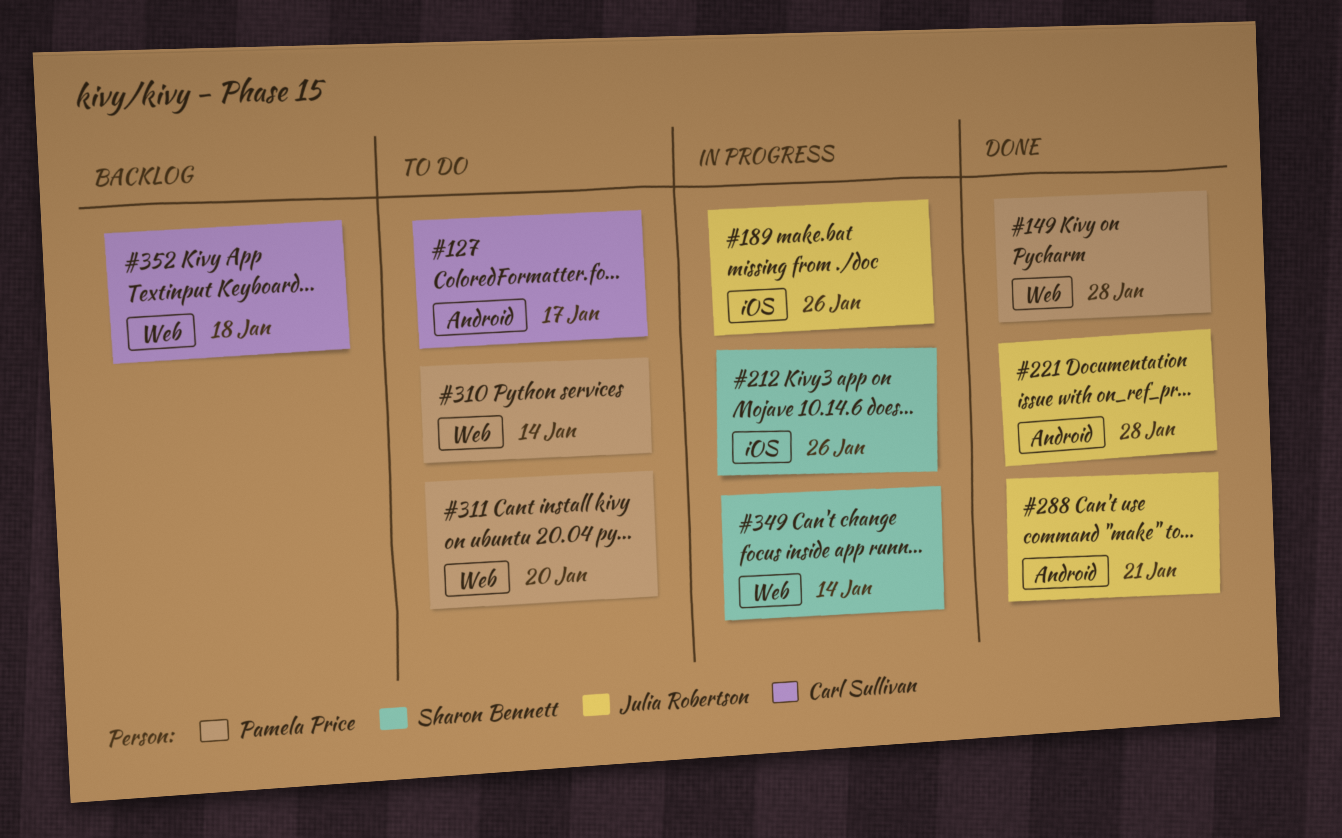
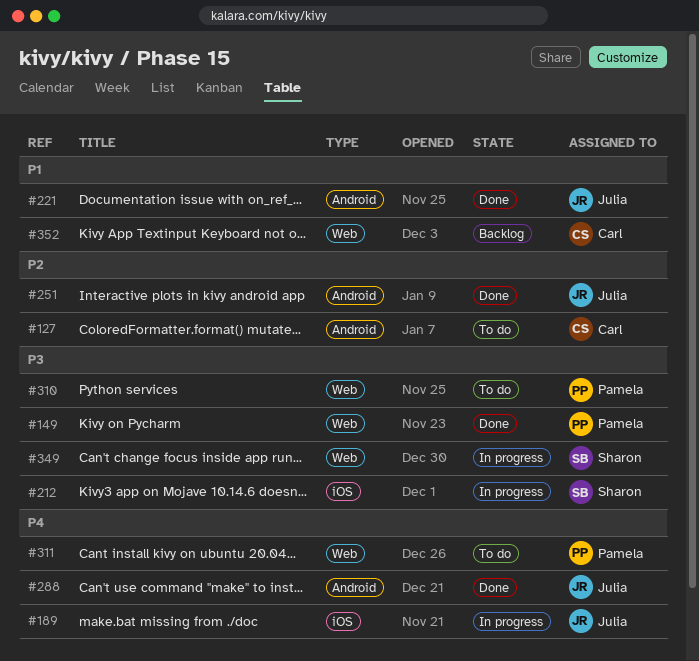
#251: none -> present

